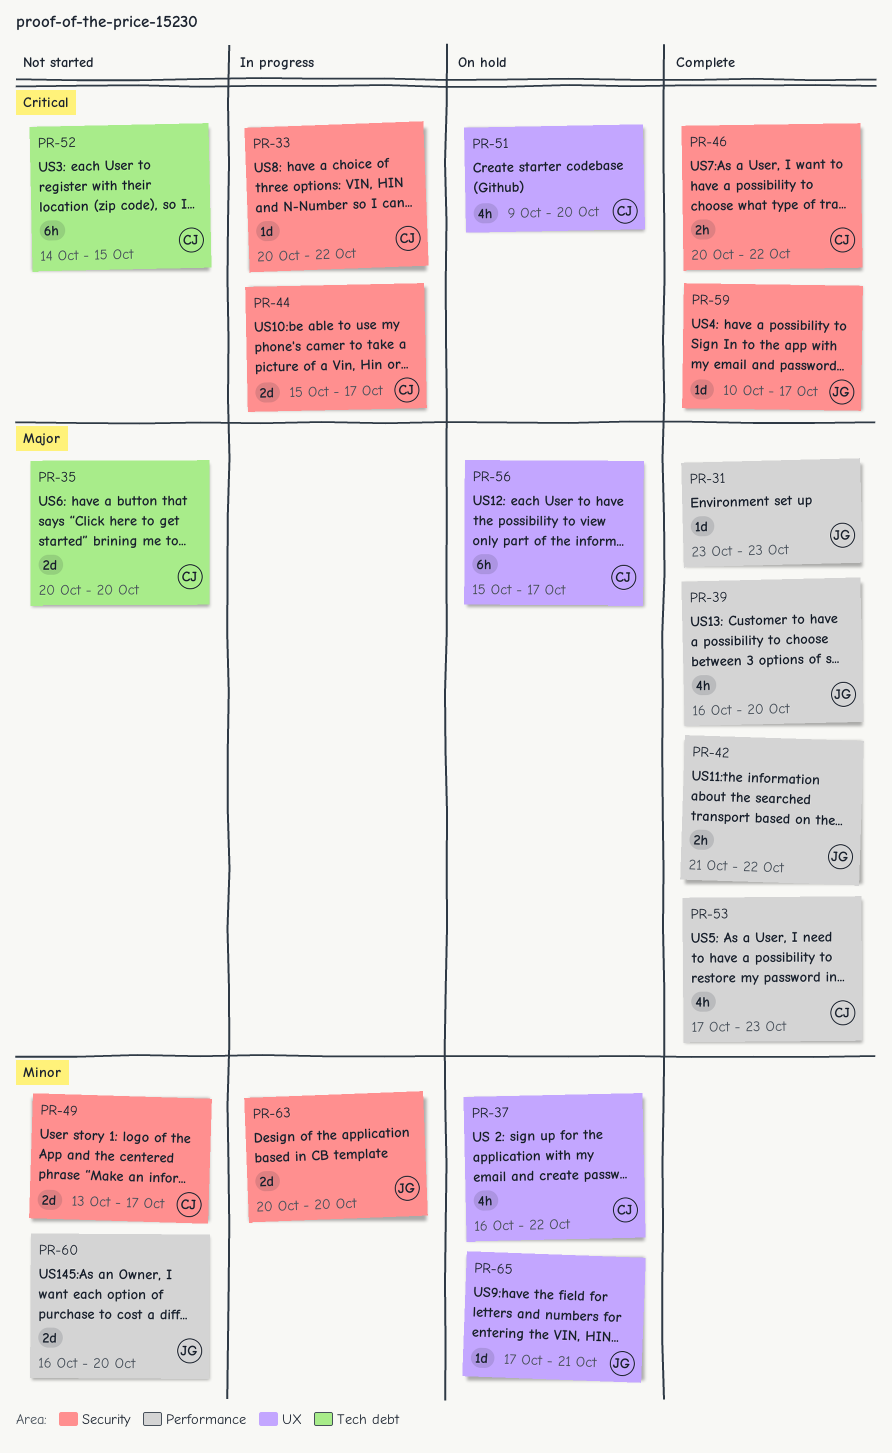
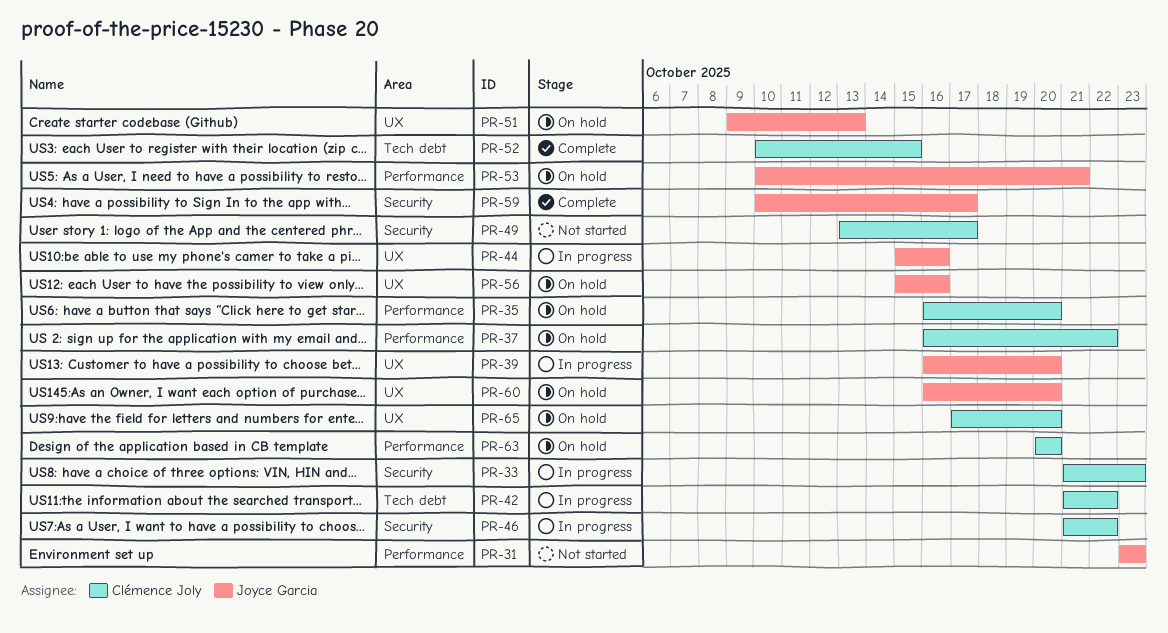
PR-31, status: Complete -> Not started
PR-33, start: Oct 20 -> Oct 21
PR-33, due: Oct 22 -> Oct 23
PR-35, status: Not started -> On hold
PR-35, label: Tech debt -> Performance
PR-35, start: Oct 20 -> Oct 16
PR-37, label: UX -> Performance
PR-39, status: Complete -> In progress
PR-39, label: Performance -> UX
PR-42, status: Complete -> In progress
PR-42, owner: Joyce Garcia -> Clémence Joly
PR-42, label: Performance -> Tech debt
PR-44, owner: Clémence Joly -> Joyce Garcia
PR-44, label: Security -> UX
PR-44, due: Oct 17 -> Oct 16
PR-46, status: Complete -> In progress
PR-46, start: Oct 20 -> Oct 21
PR-51, owner: Clémence Joly -> Joyce Garcia
PR-51, due: Oct 20 -> Oct 13
PR-52, status: Not started -> Complete
PR-52, start: Oct 14 -> Oct 10
PR-53, status: Complete -> On hold
PR-53, owner: Clémence Joly -> Joyce Garcia
PR-53, start: Oct 17 -> Oct 10
PR-53, due: Oct 23 -> Oct 21
PR-56, owner: Clémence Joly -> Joyce Garcia
PR-56, due: Oct 17 -> Oct 16
PR-60, status: Not started -> On hold
PR-60, label: Performance -> UX
PR-63, status: In progress -> On hold
PR-63, owner: Joyce Garcia -> Clémence Joly
PR-63, label: Security -> Performance
PR-65, owner: Joyce Garcia -> Clémence Joly
PR-65, due: Oct 21 -> Oct 20

